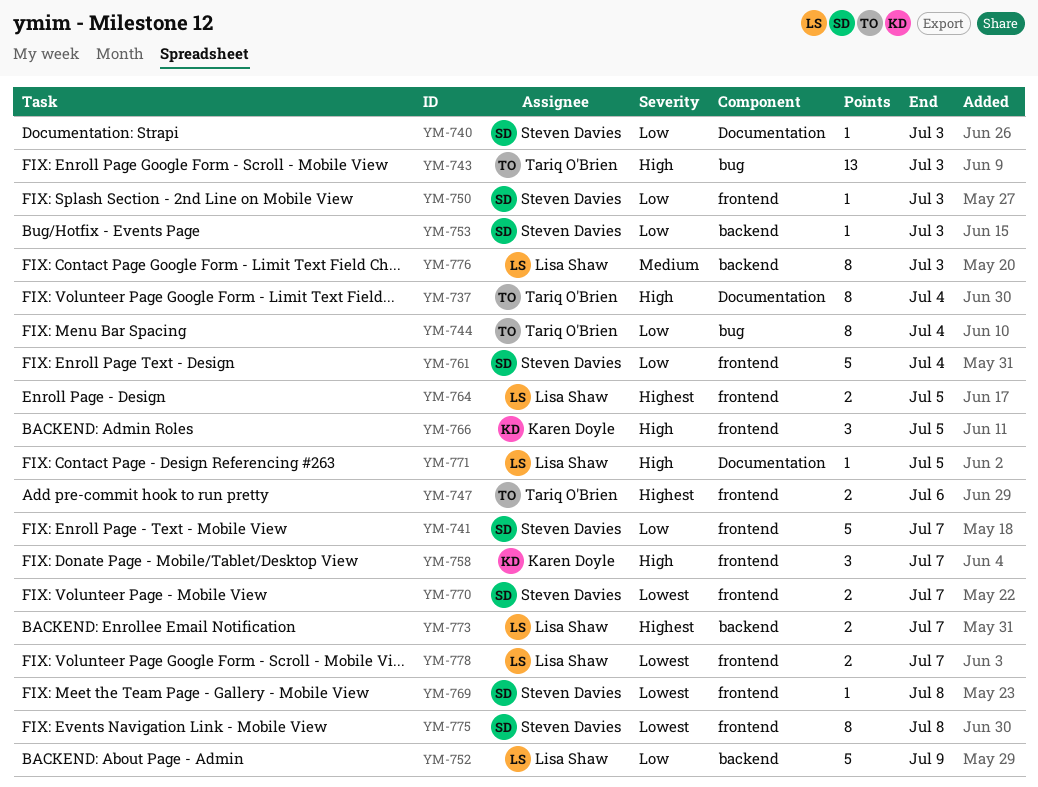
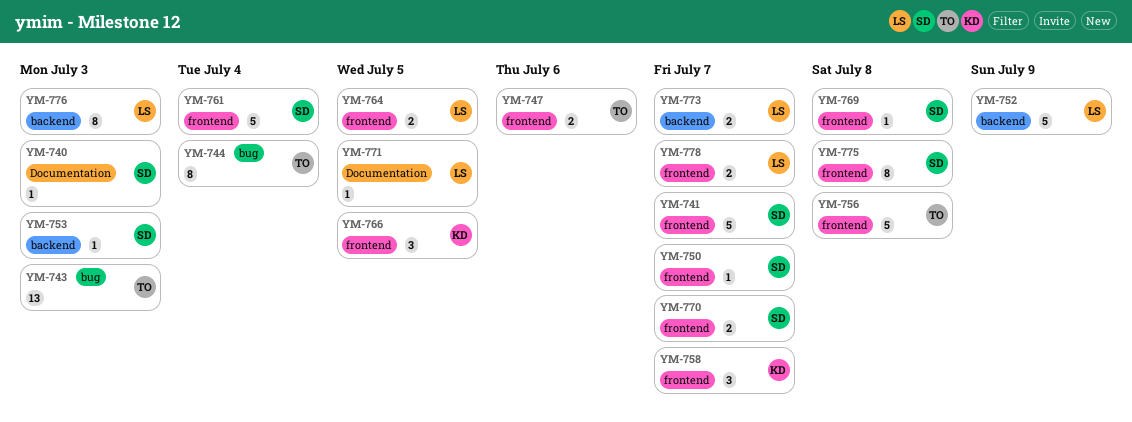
YM-737: present -> none
YM-750, due: Jul 3 -> Jul 7
YM-756: none -> present

